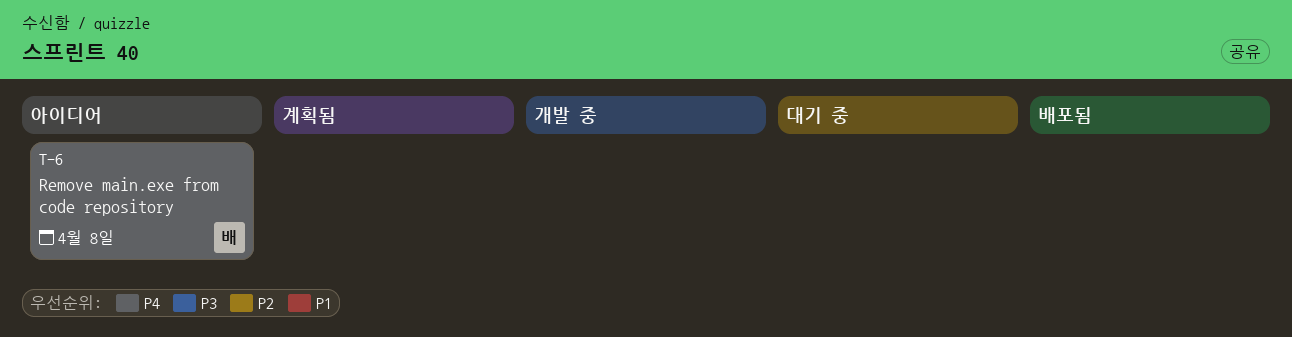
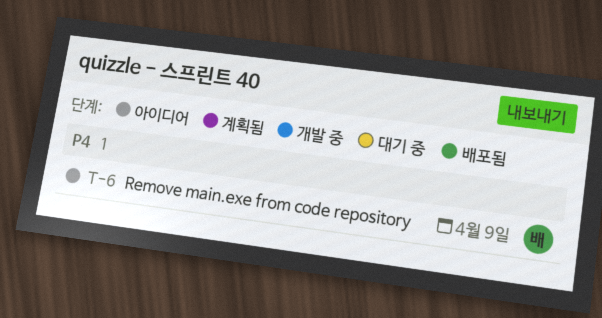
T-6, due: Apr 8 -> Apr 9

